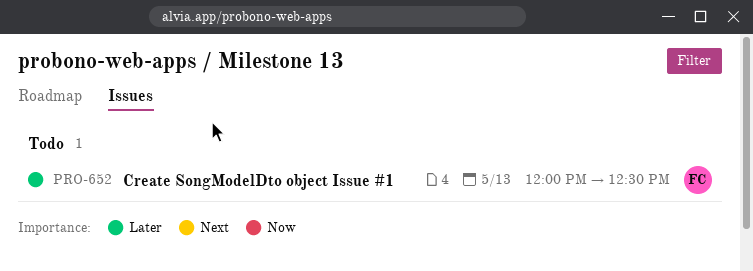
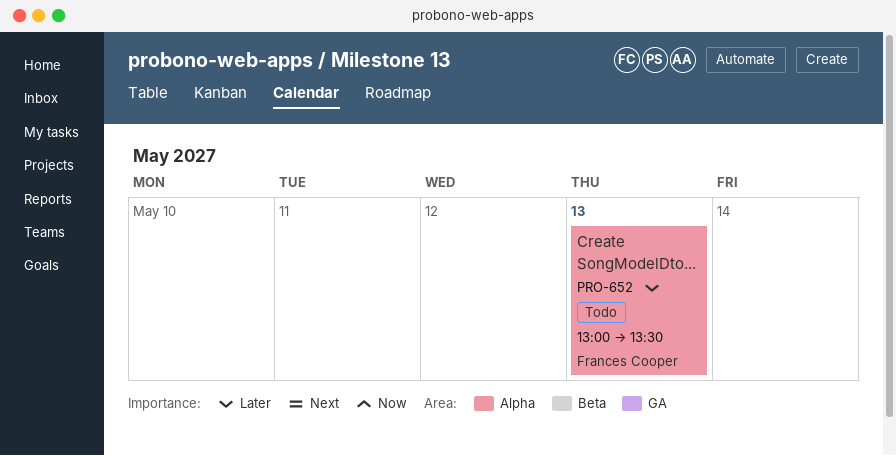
PRO-652, begins: 12:00 -> 13:00
PRO-652, ends: 12:30 -> 13:30

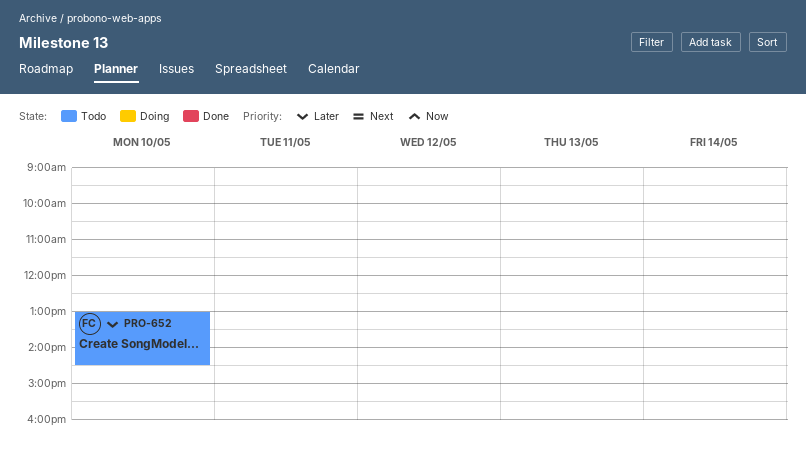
PRO-652, day: May 13 -> May 10
PRO-652, ends: 13:30 -> 14:30

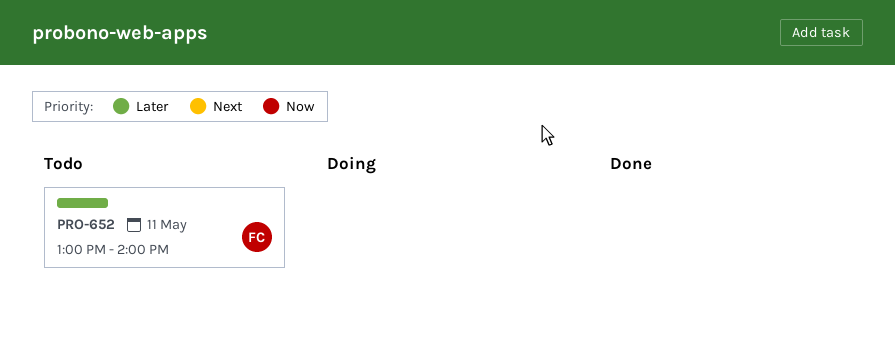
PRO-652, day: May 10 -> May 11
PRO-652, ends: 14:30 -> 14:00

